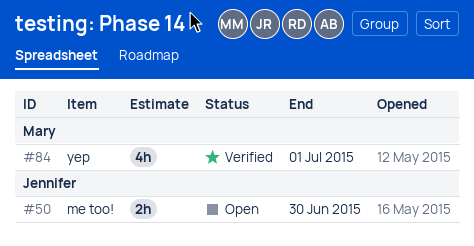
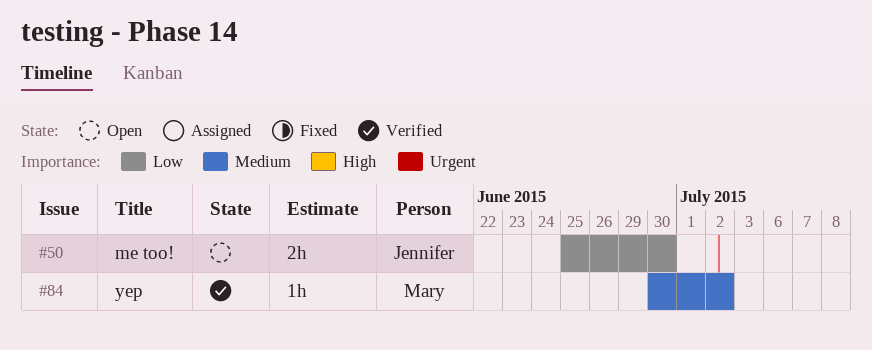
#84, estimate: 4h -> 1h
#84, due: Jul 1 -> Jul 2

